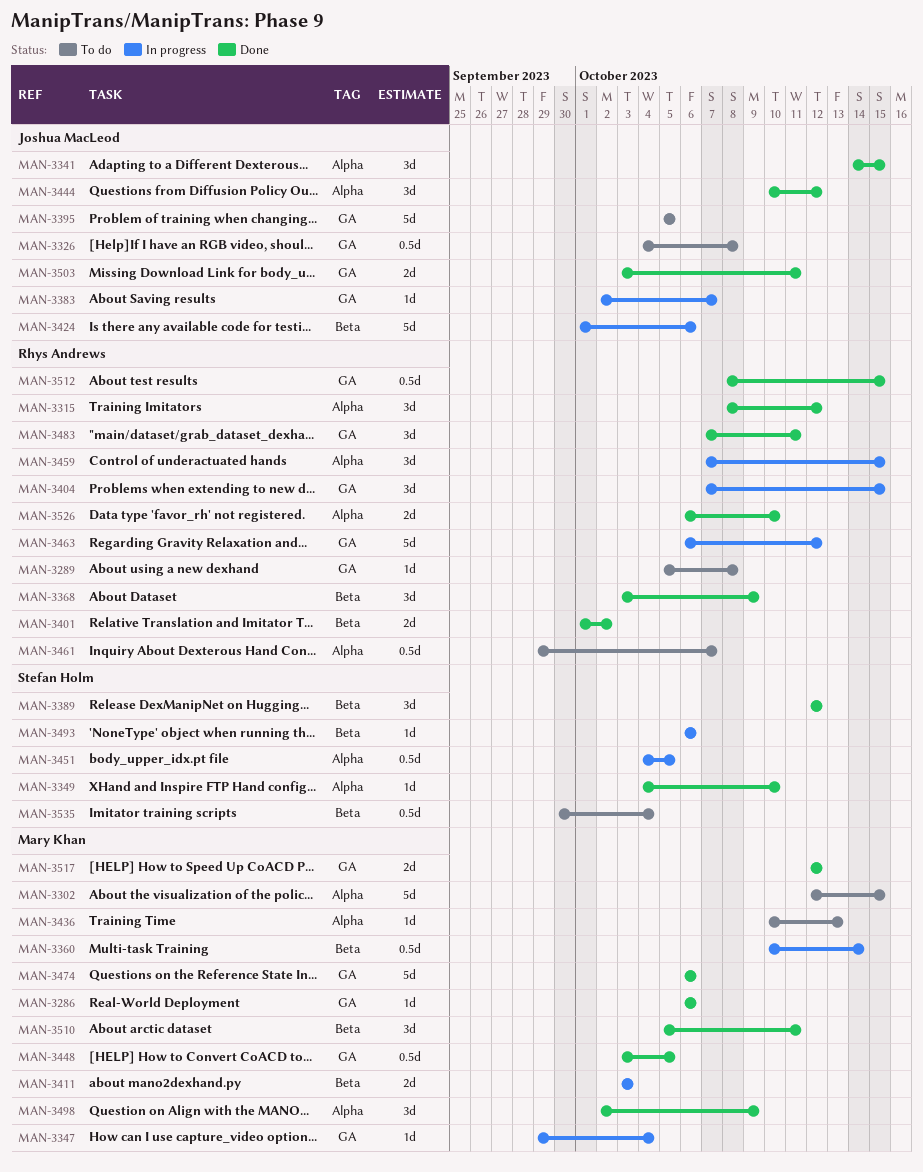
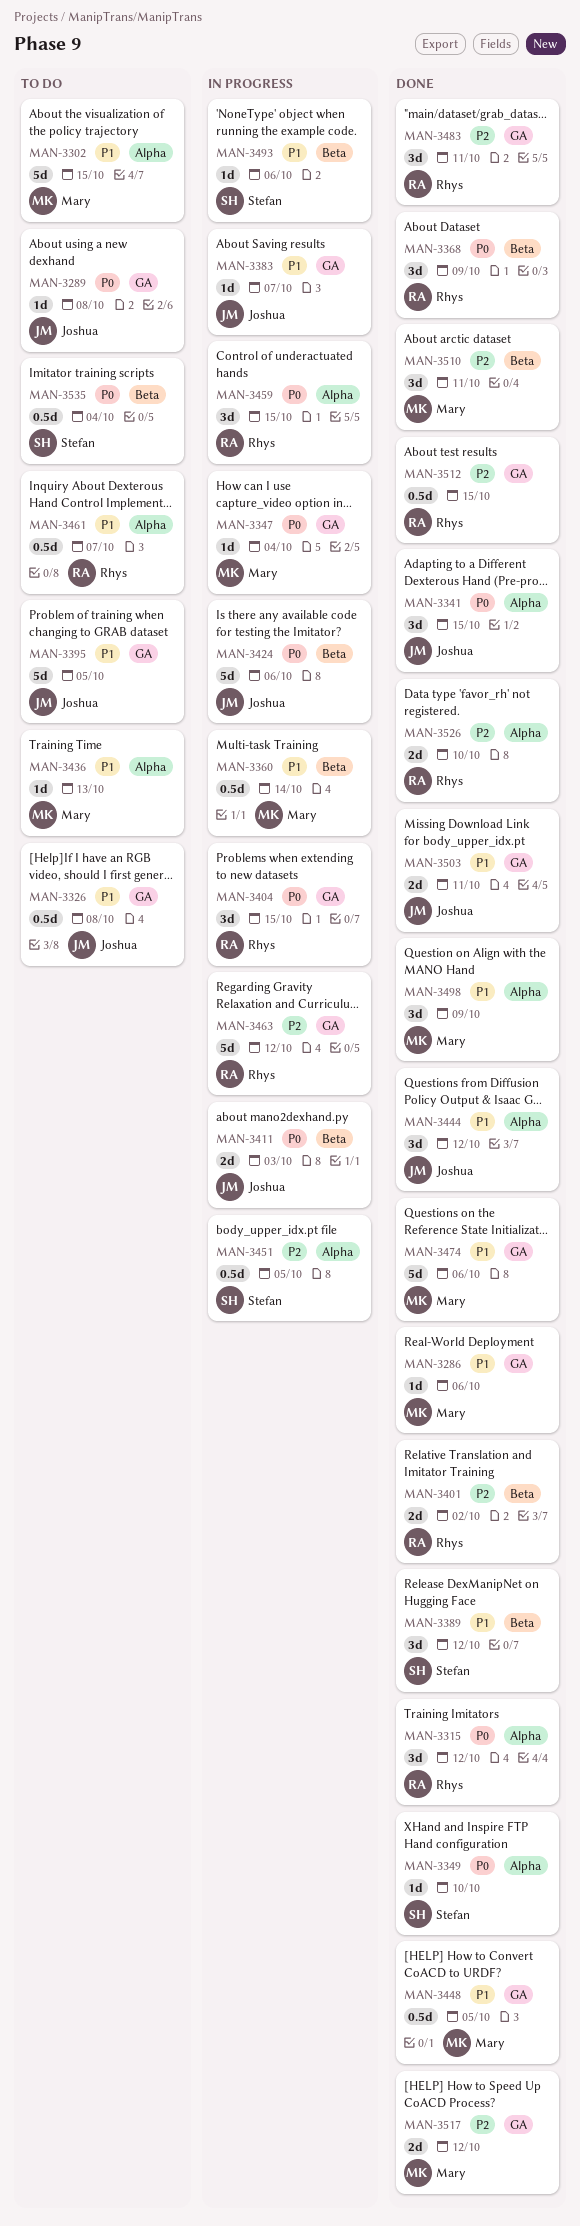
MAN-3289, owner: Rhys Andrews -> Joshua MacLeod
MAN-3411, owner: Mary Khan -> Joshua MacLeod

